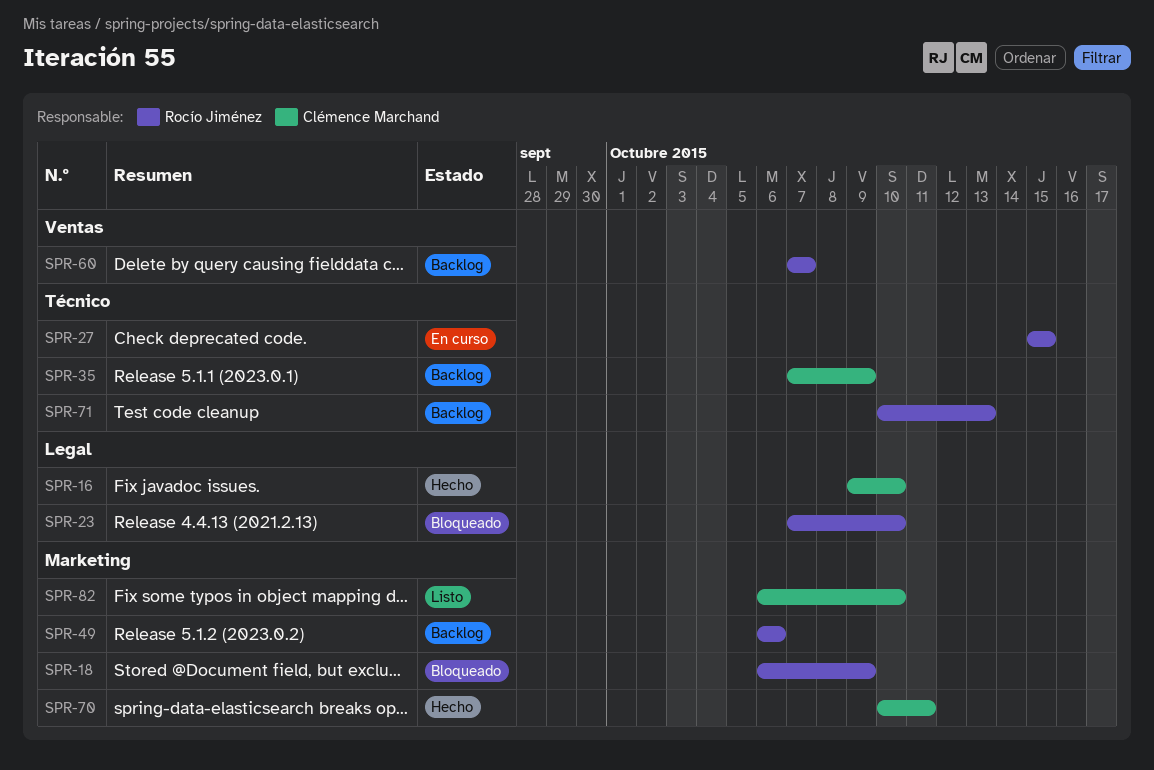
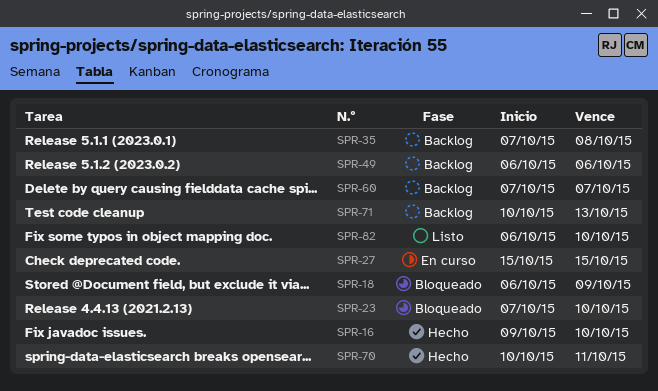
SPR-35, due: Oct 9 -> Oct 8

